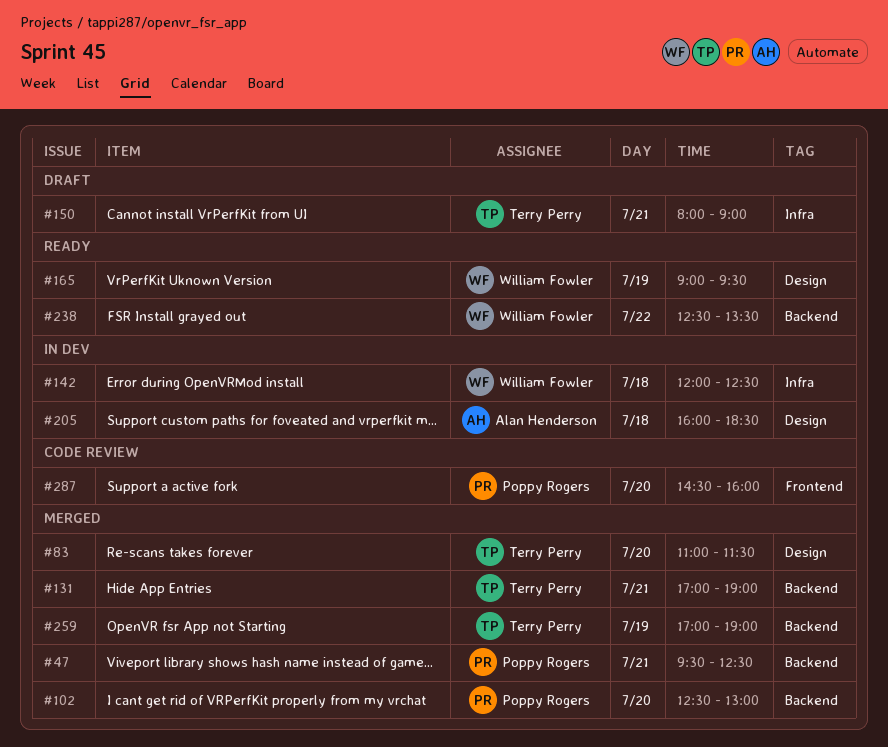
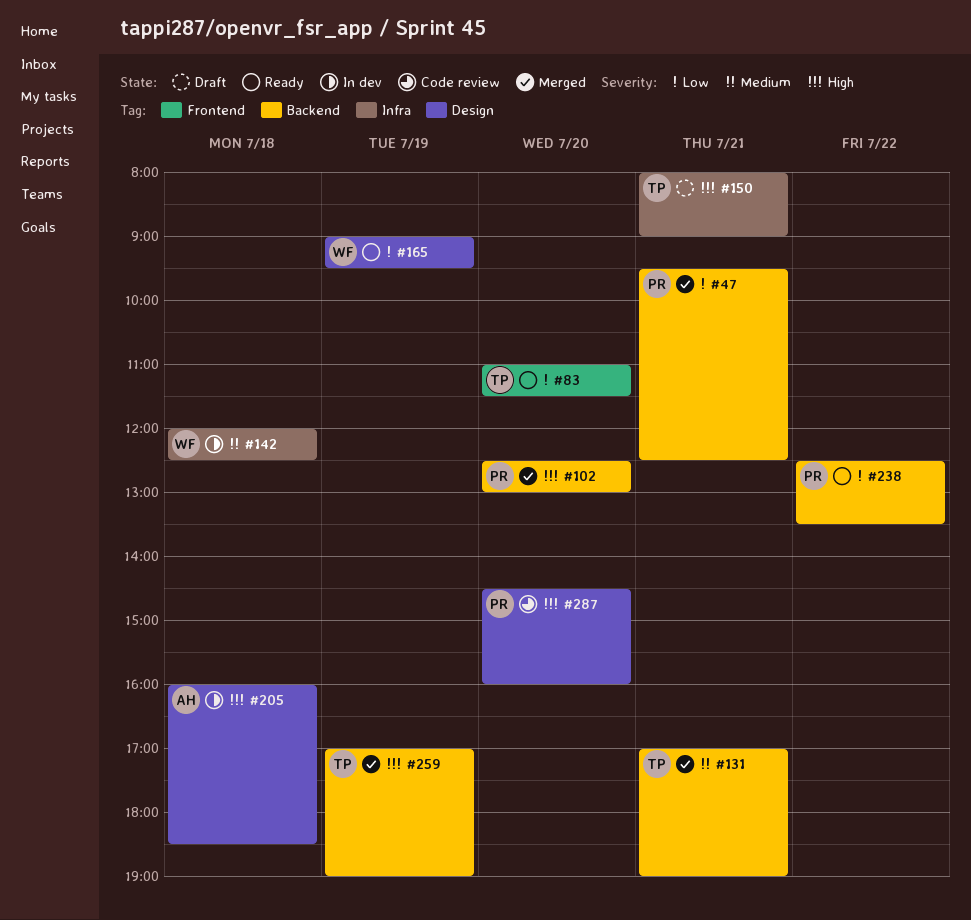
#83, status: Merged -> Ready
#83, label: Design -> Frontend
#238, owner: William Fowler -> Poppy Rogers
#287, label: Frontend -> Design

